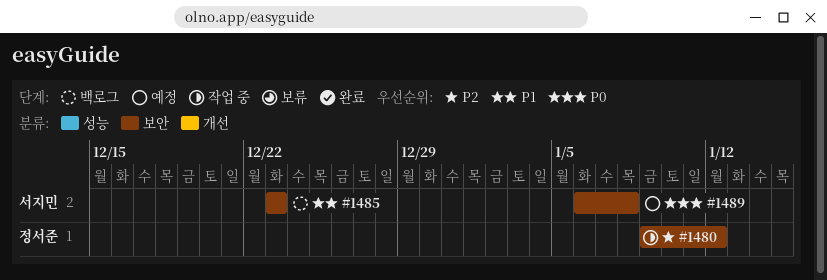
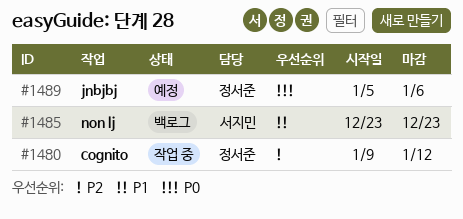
#1489, owner: 서지민 -> 정서준
#1489, start: Jan 6 -> Jan 5
#1489, due: Jan 8 -> Jan 6

